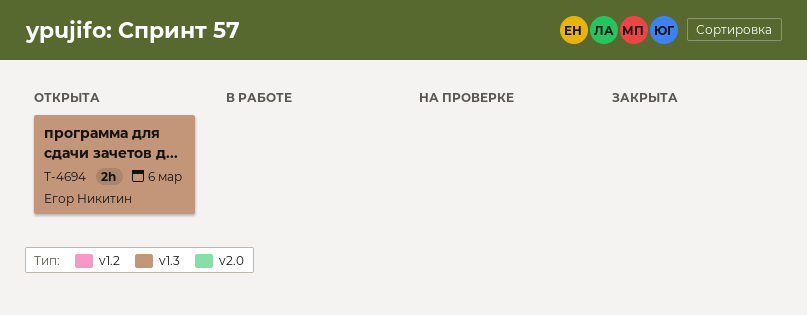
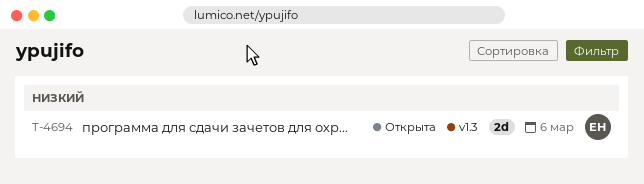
T-4694, estimate: 2h -> 2d

